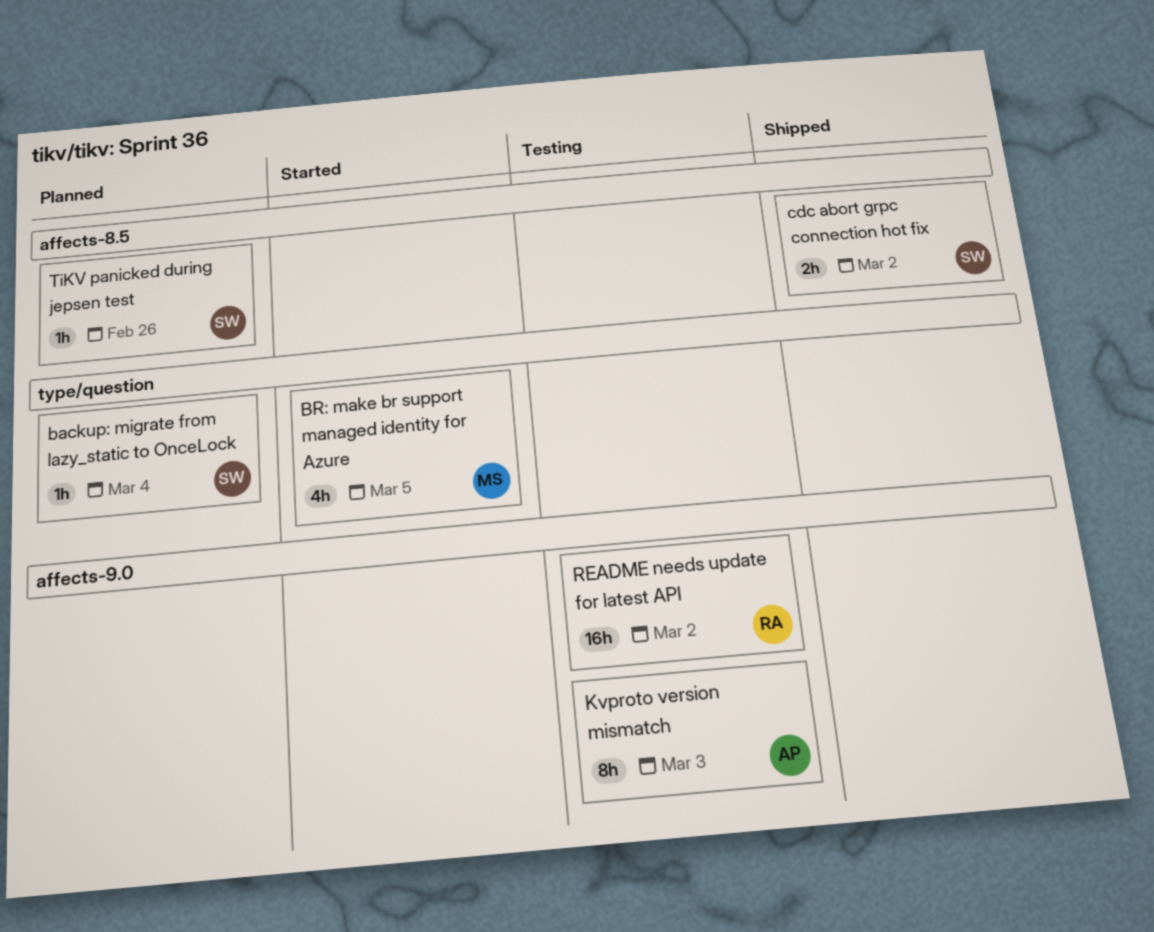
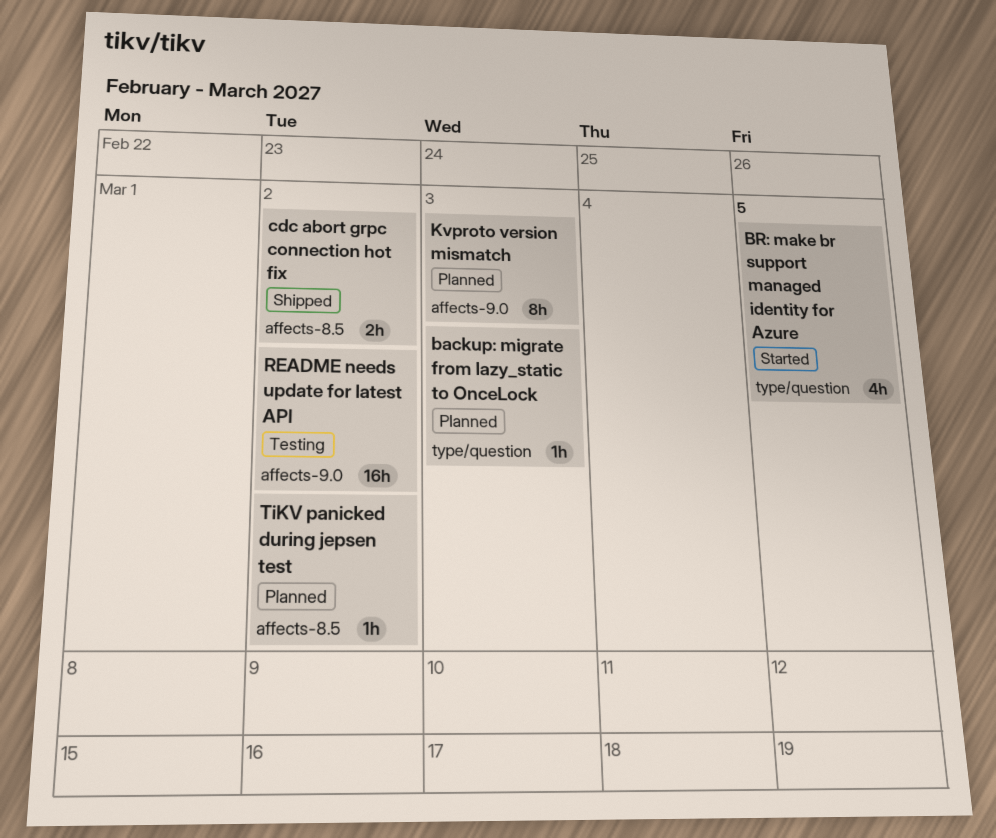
backup: migrate from lazy_static to OnceLock, due: Mar 4 -> Mar 3
Kvproto version mismatch, status: Testing -> Planned
TiKV panicked during jepsen test, due: Feb 26 -> Mar 2

